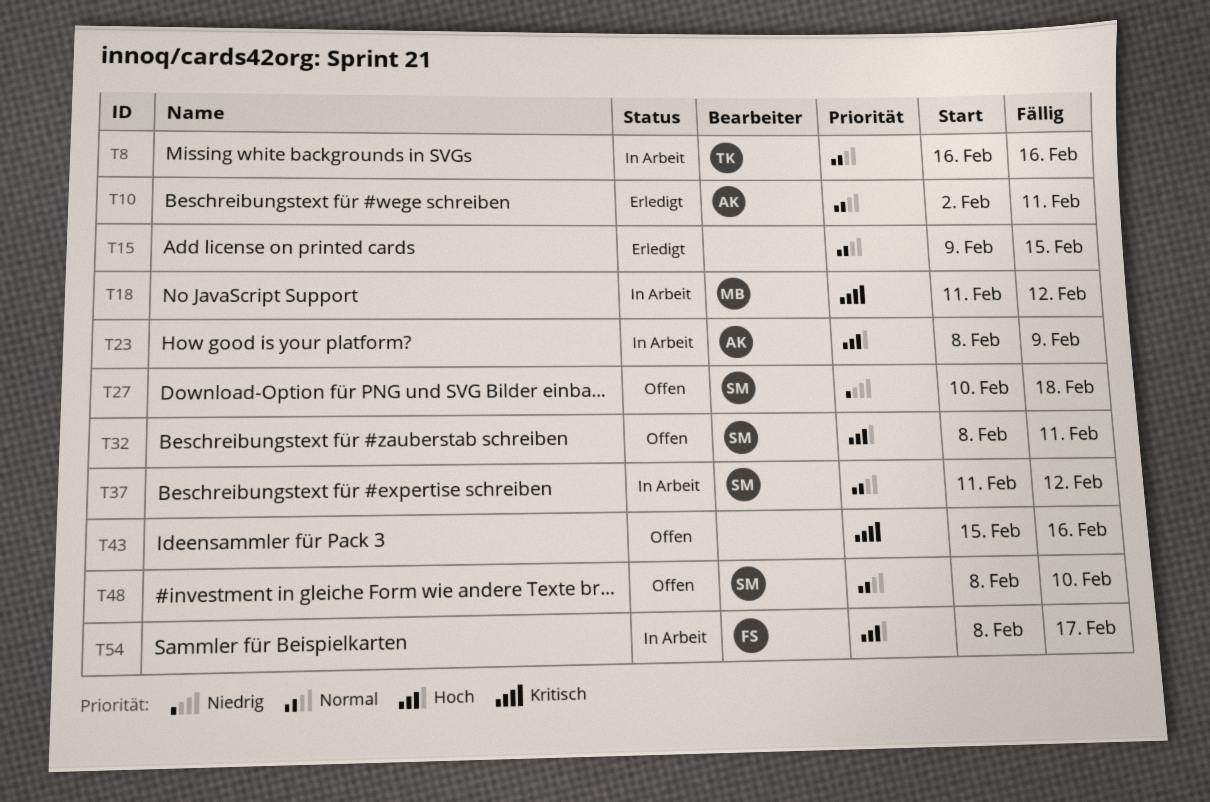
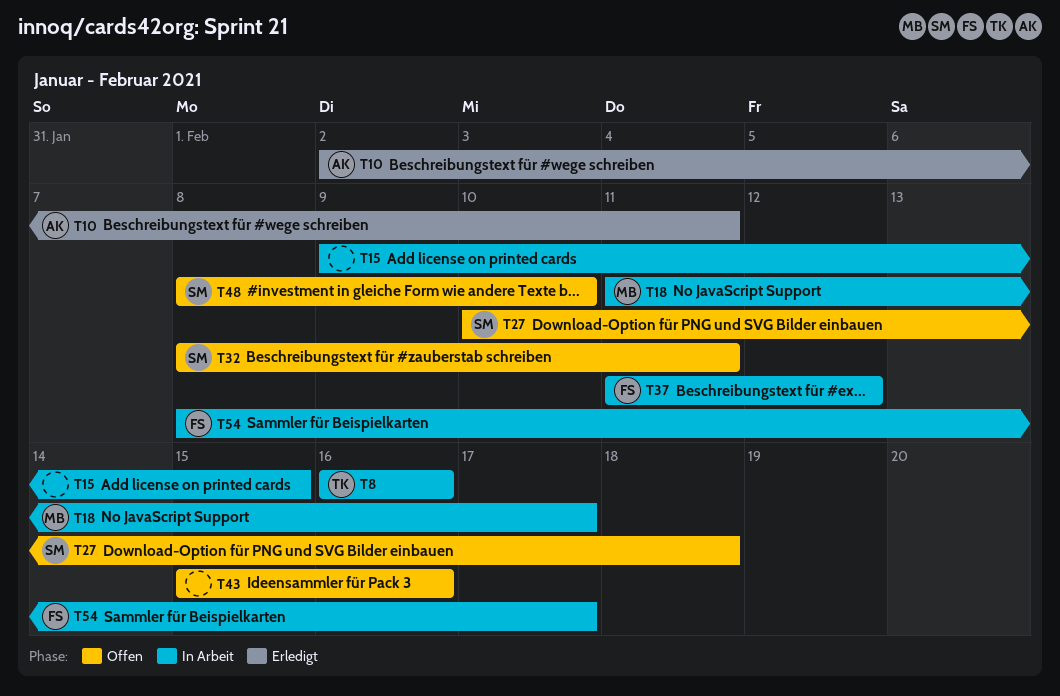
T15, status: Erledigt -> In Arbeit
T18, due: Feb 12 -> Feb 17
T23: present -> none
T37, owner: SM -> FS

